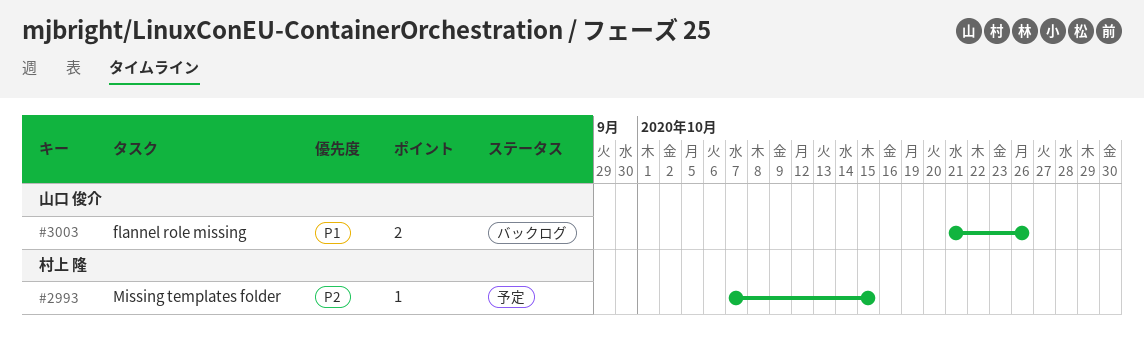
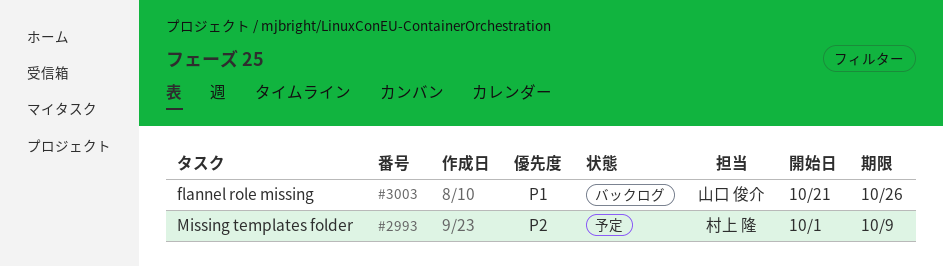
#2993, start: Oct 7 -> Oct 1
#2993, due: Oct 15 -> Oct 9

